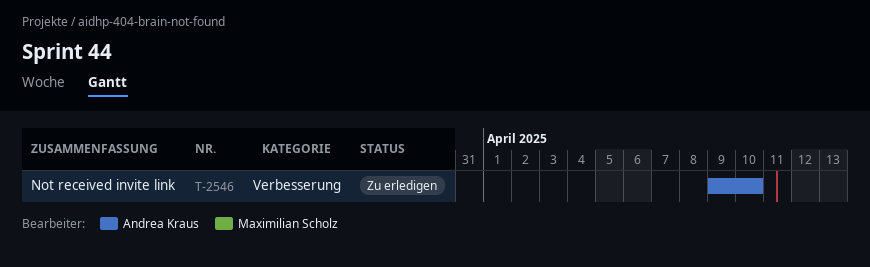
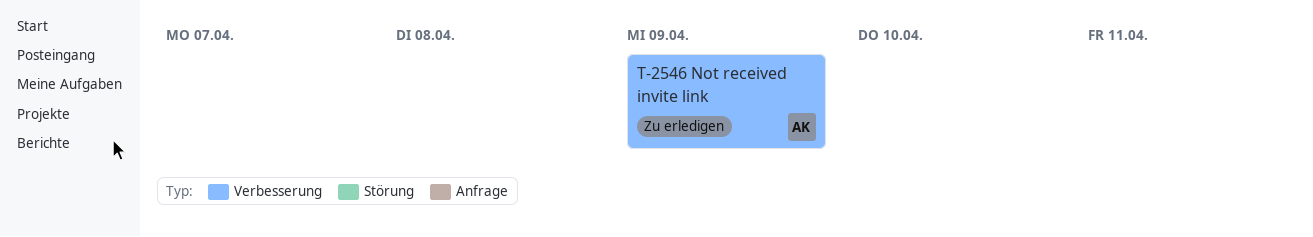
T-2546, due: Apr 10 -> Apr 9

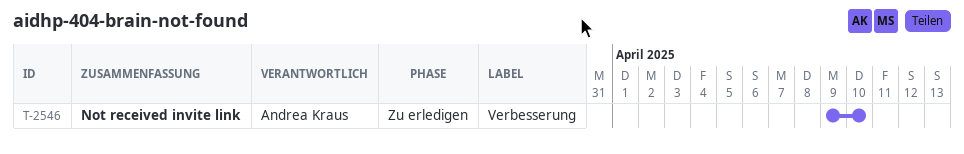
T-2546, due: Apr 9 -> Apr 10

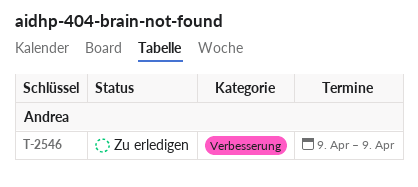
T-2546, due: Apr 10 -> Apr 9

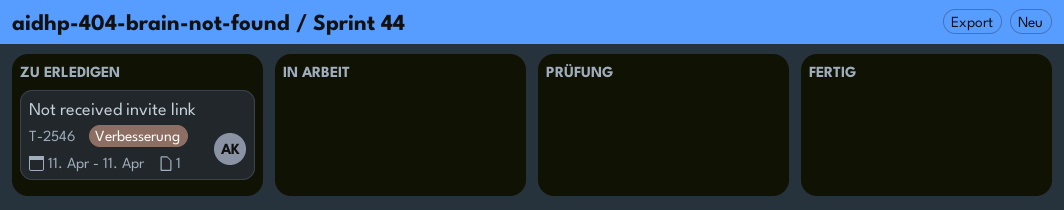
T-2546, start: Apr 9 -> Apr 11
T-2546, due: Apr 9 -> Apr 11

